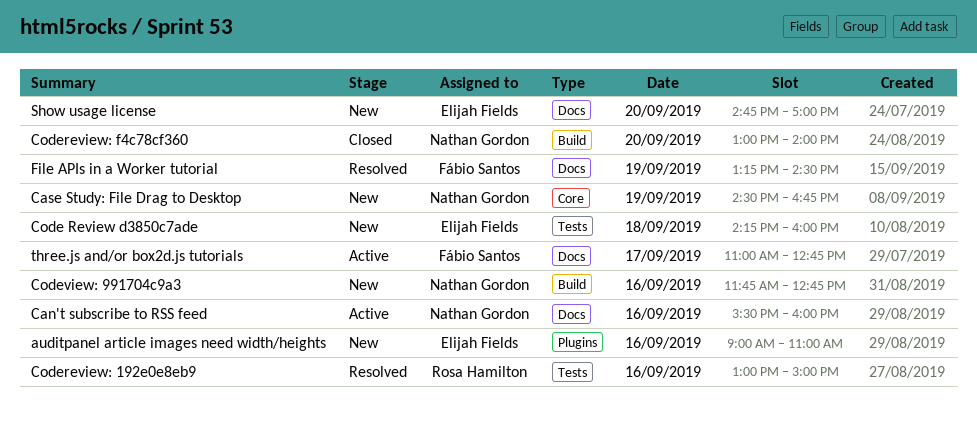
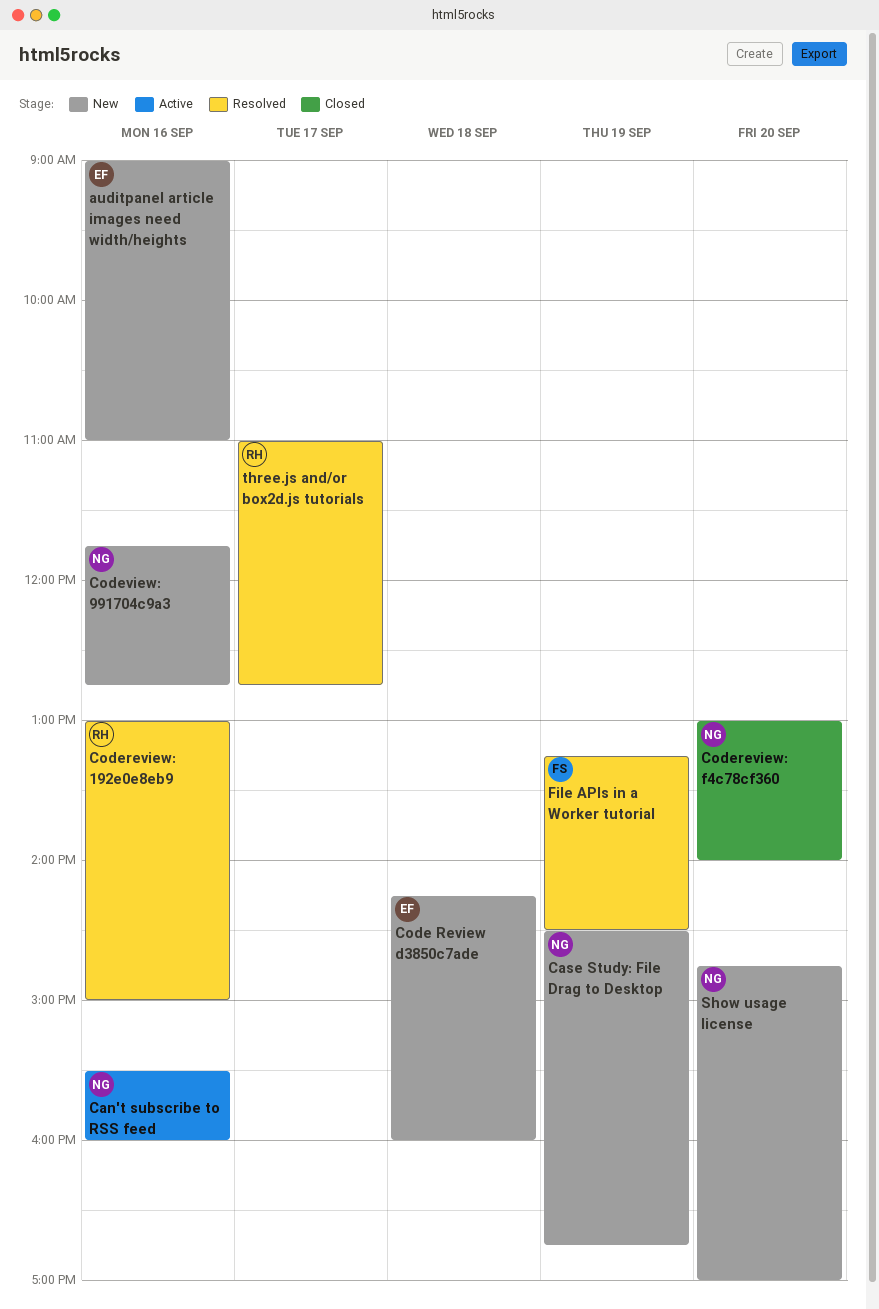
Show usage license, owner: Elijah Fields -> Nathan Gordon
three.js and/or box2d.js tutorials, status: Active -> Resolved
three.js and/or box2d.js tutorials, owner: Fábio Santos -> Rosa Hamilton

